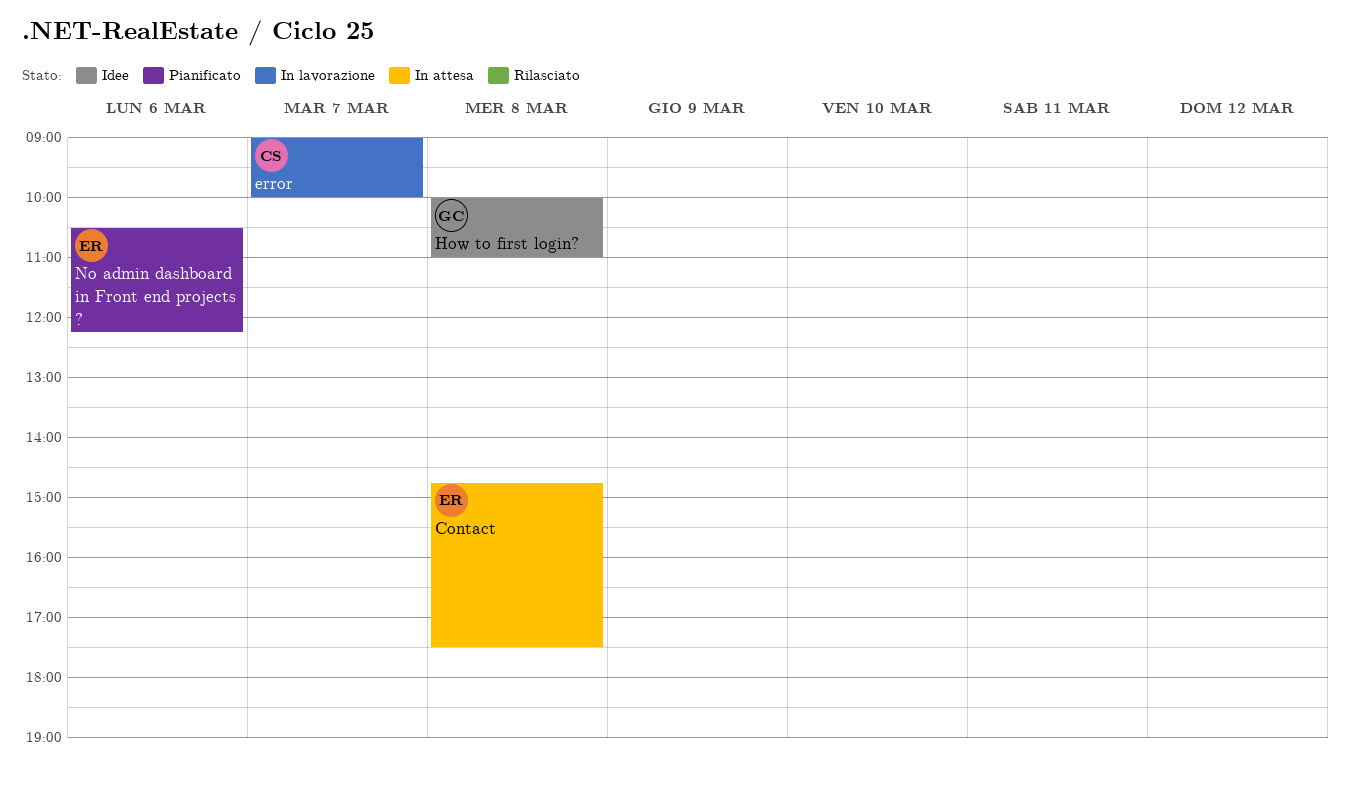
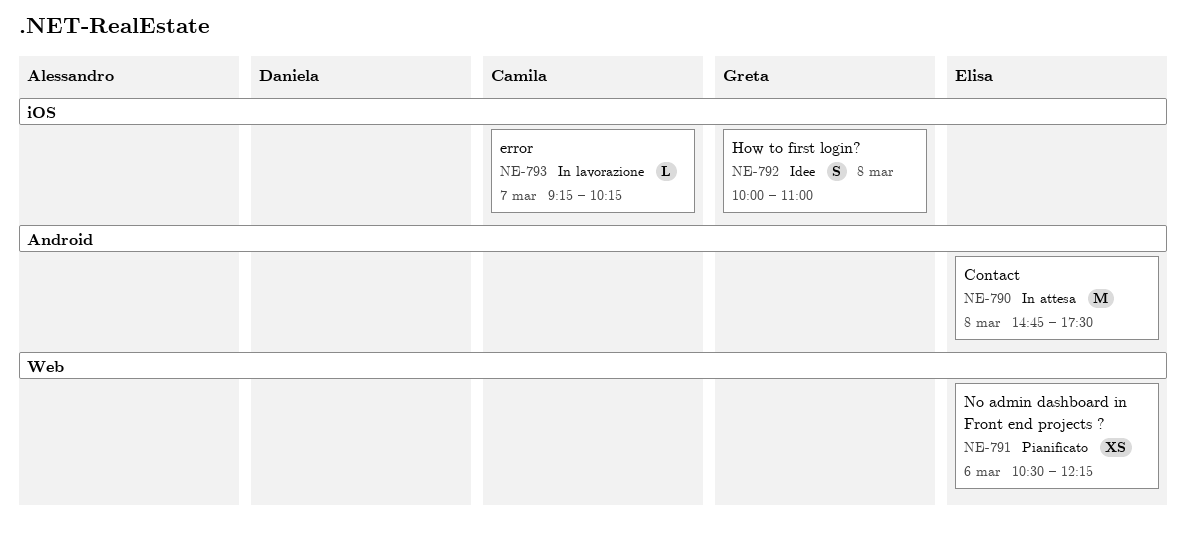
error, begins: 09:00 -> 09:15
error, ends: 10:00 -> 10:15

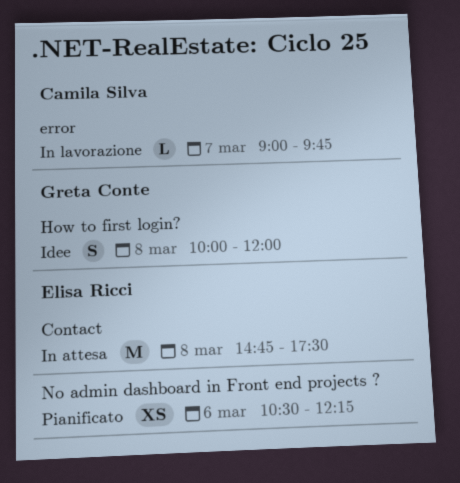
error, begins: 09:15 -> 09:00
error, ends: 10:15 -> 09:45
How to first login?, ends: 11:00 -> 12:00

